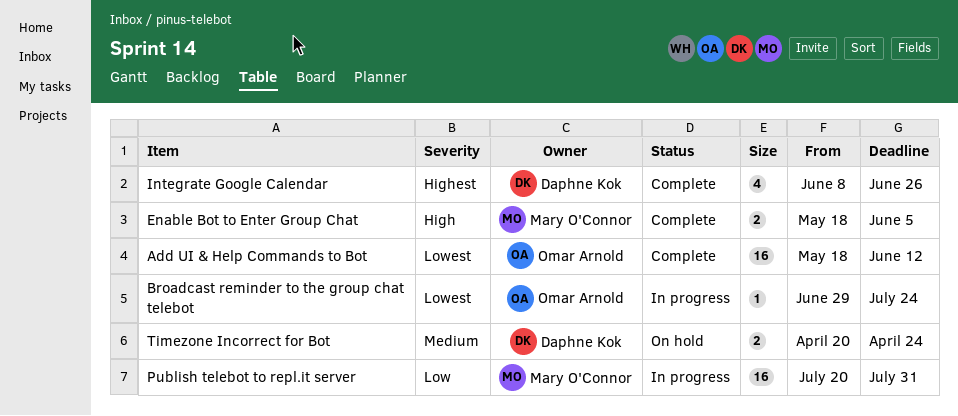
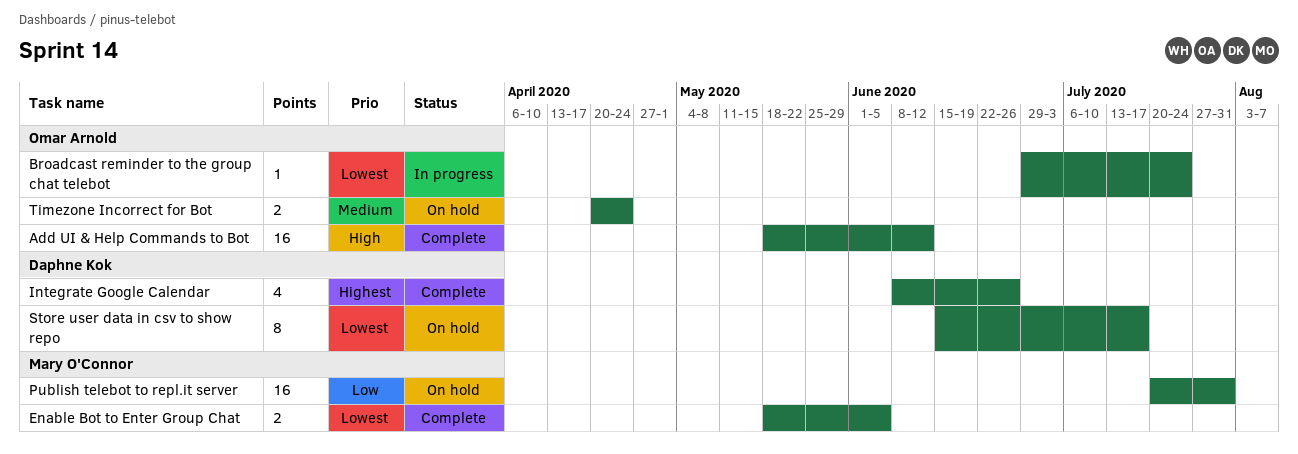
Add UI & Help Commands to Bot, priority: Lowest -> High
Enable Bot to Enter Group Chat, priority: High -> Lowest
Publish telebot to repl.it server, status: In progress -> On hold
Store user data in csv to show repo: none -> present
Timezone Incorrect for Bot, owner: Daphne Kok -> Omar Arnold

